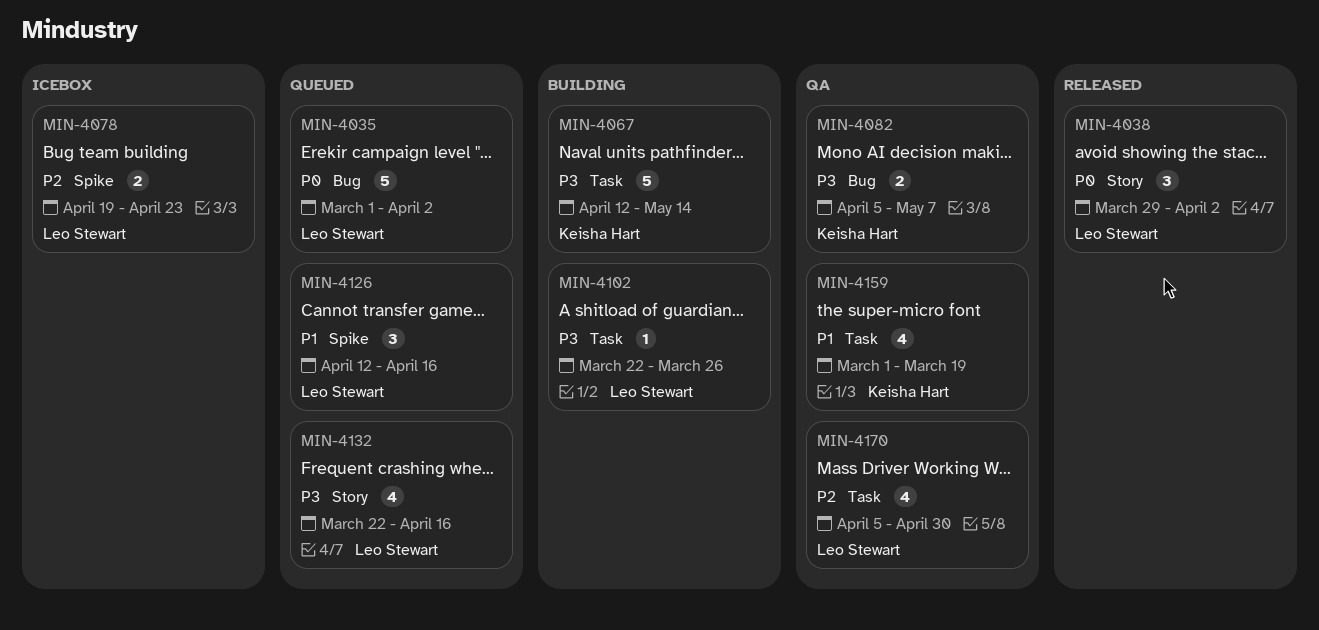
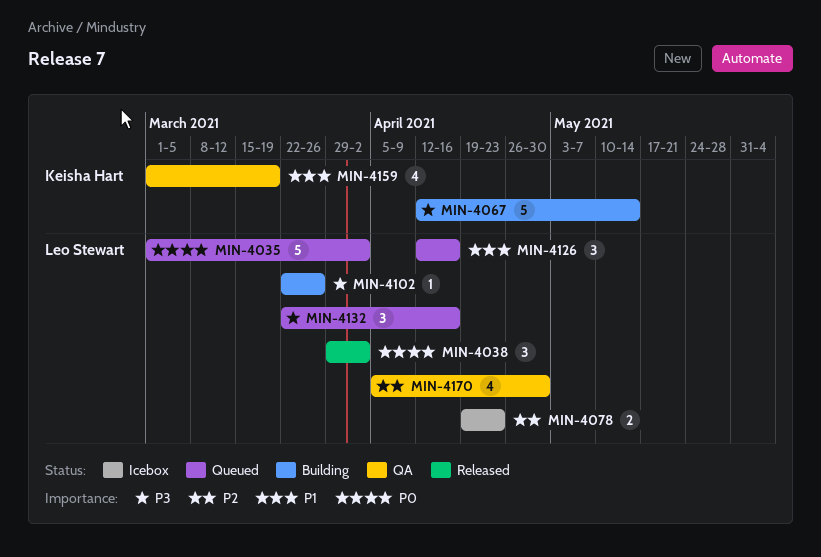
MIN-4082: present -> none
MIN-4132, estimate: 4 -> 3

